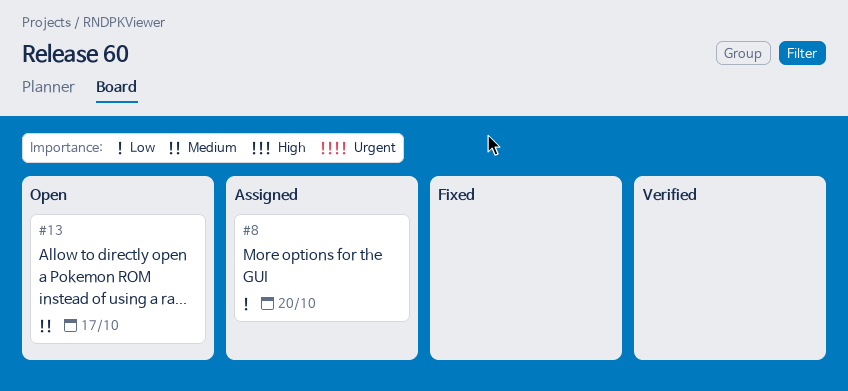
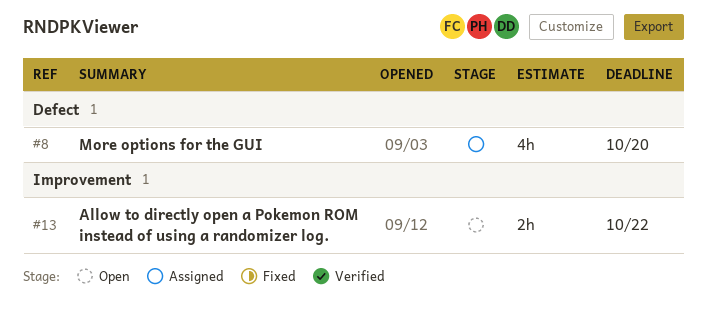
#13, due: Oct 17 -> Oct 22

